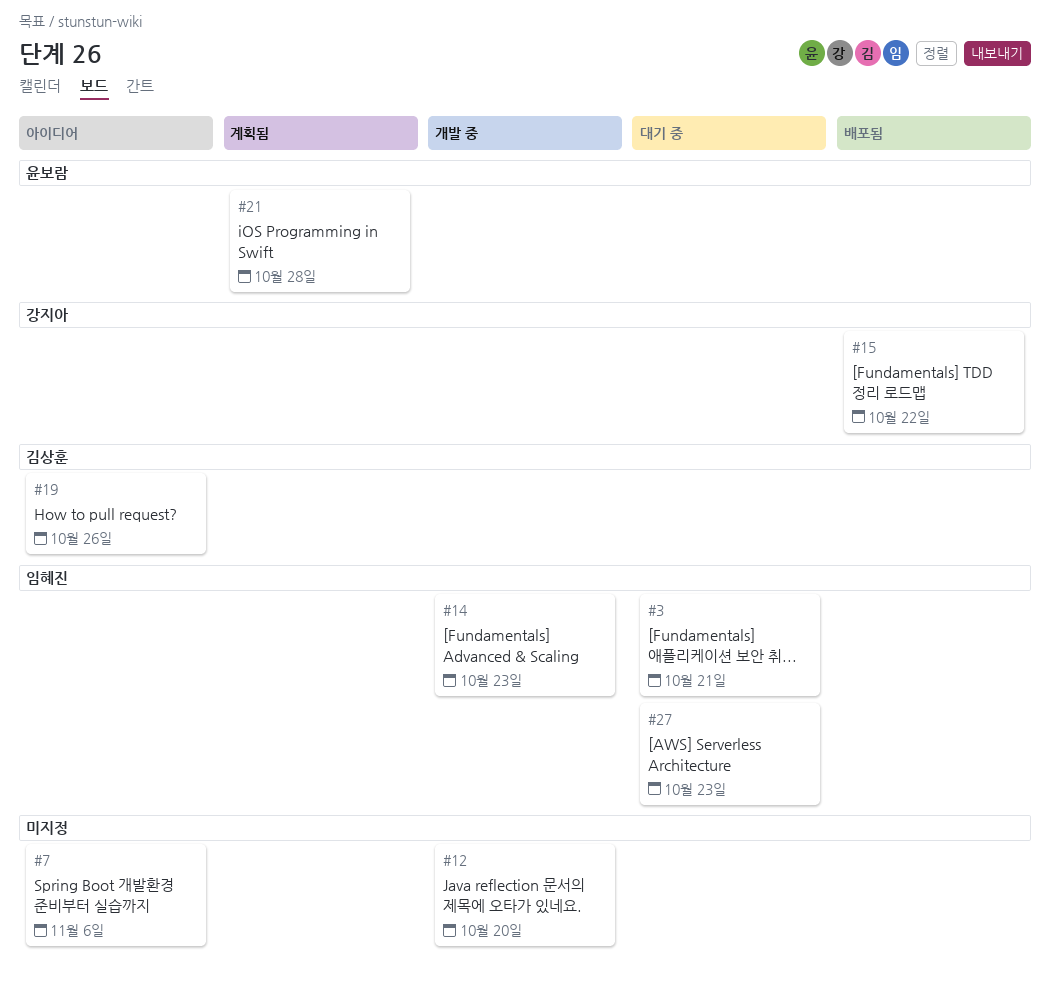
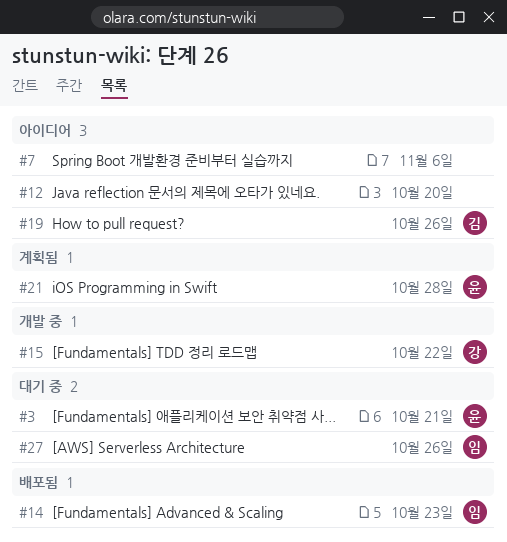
#3, owner: 임혜진 -> 윤보람
#12, status: 개발 중 -> 아이디어
#14, status: 개발 중 -> 배포됨
#15, status: 배포됨 -> 개발 중
#27, due: Oct 23 -> Oct 26

